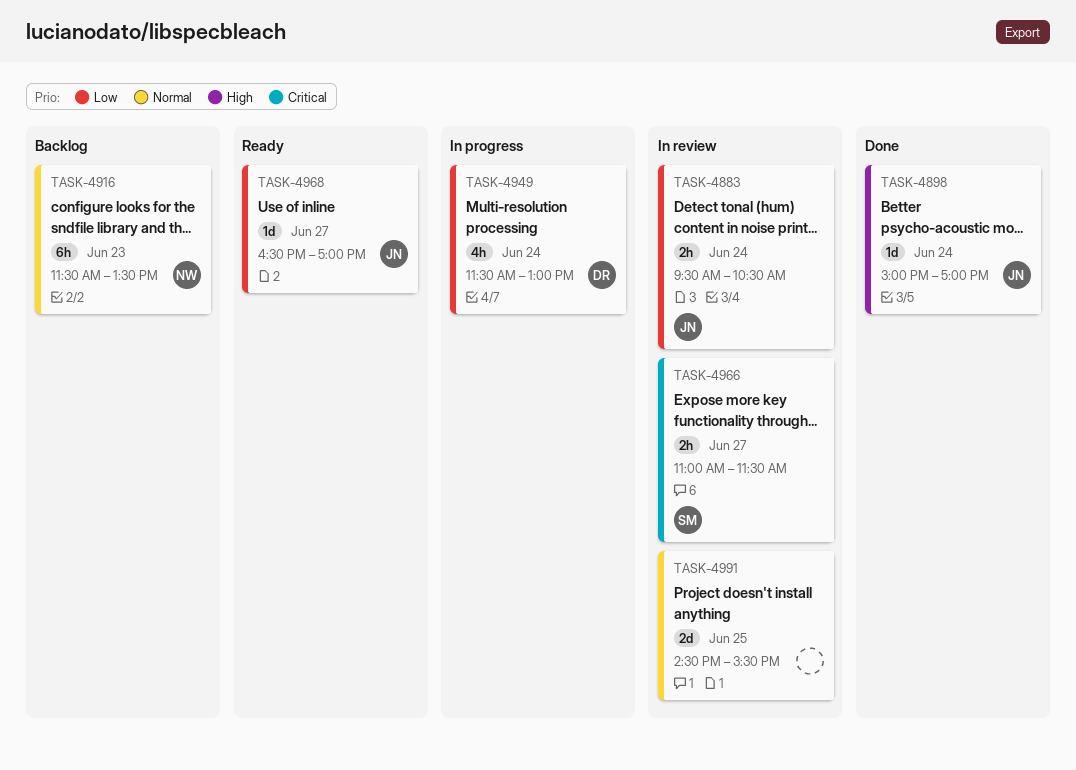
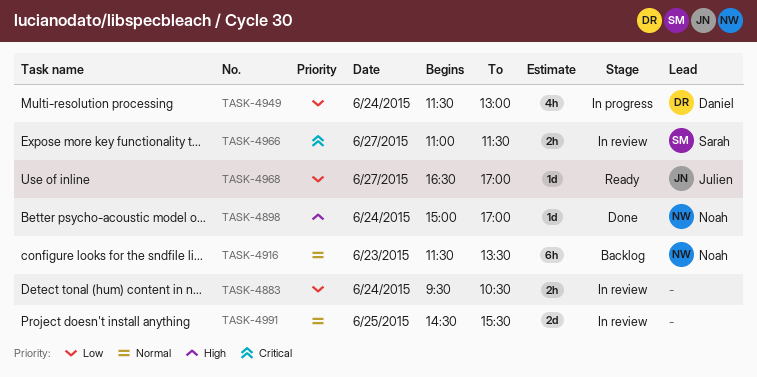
TASK-4883, owner: Julien -> none
TASK-4898, owner: Julien -> Noah

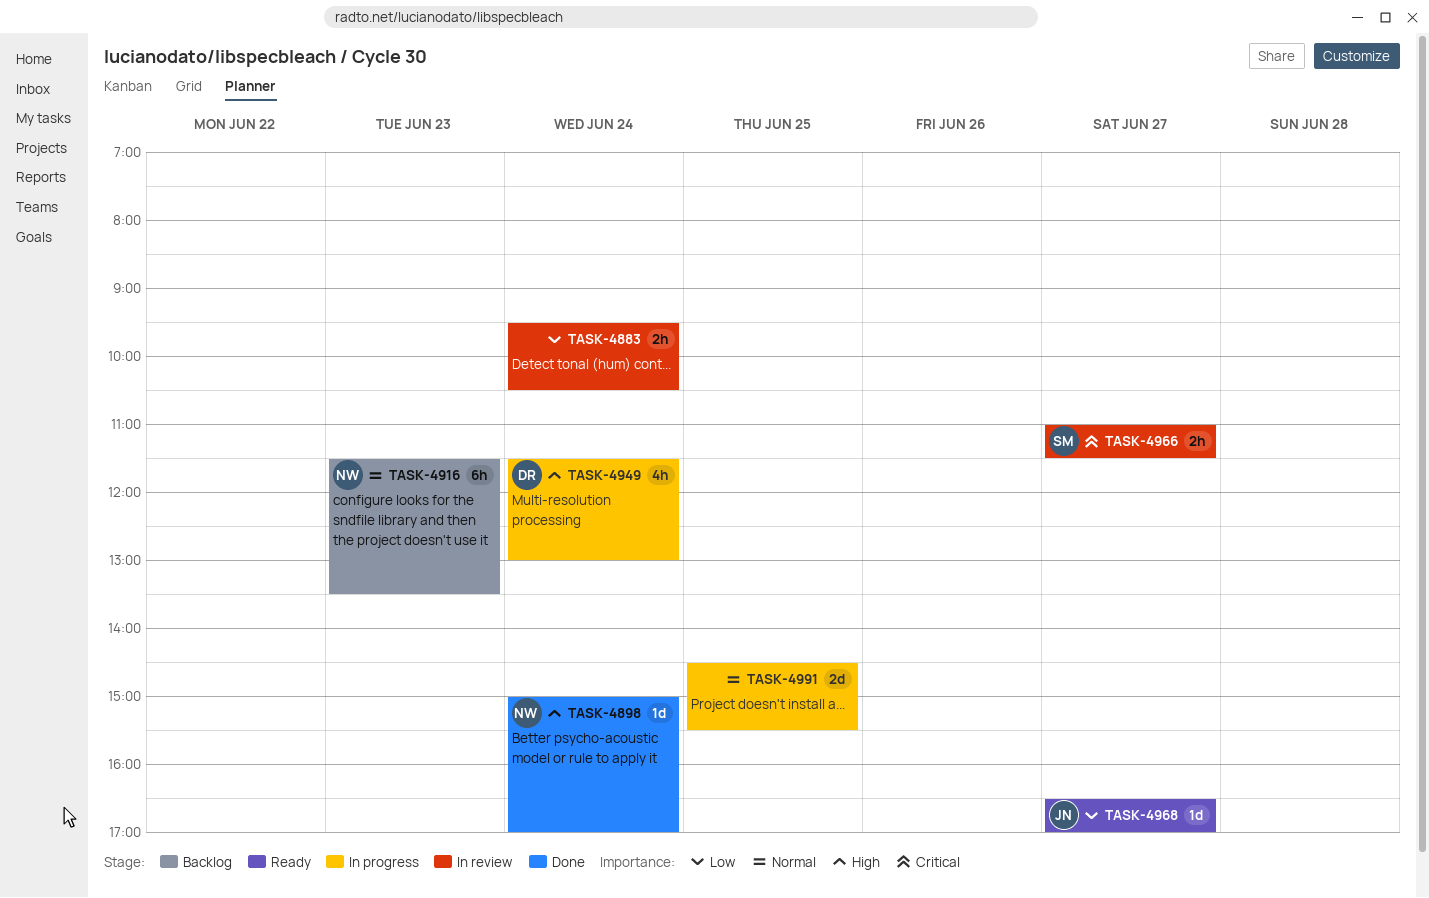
TASK-4949, priority: Low -> High
TASK-4991, status: In review -> In progress

